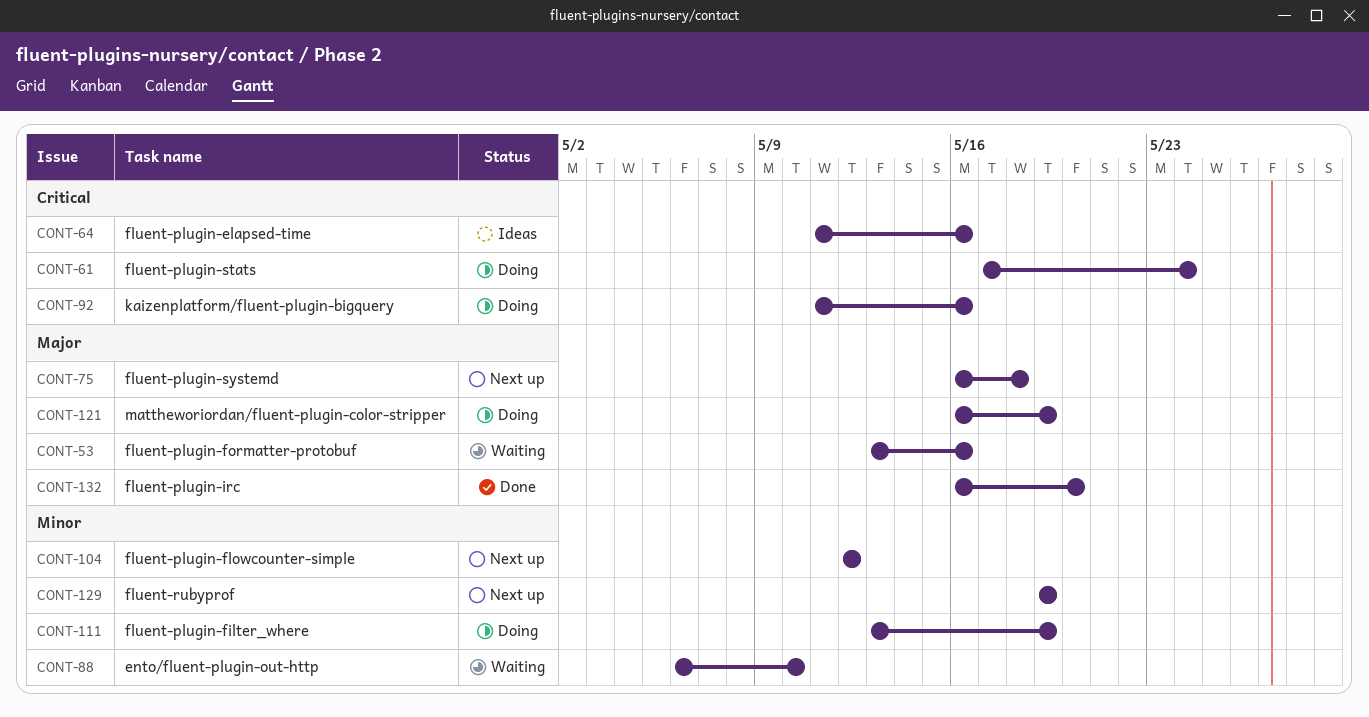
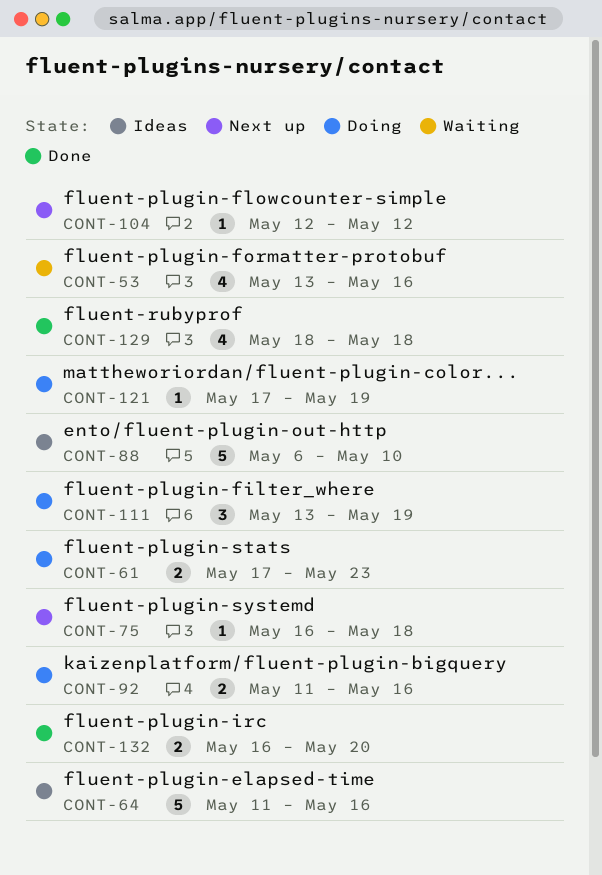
CONT-61, due: May 24 -> May 23
CONT-88, status: Waiting -> Ideas
CONT-121, start: May 16 -> May 17
CONT-129, status: Next up -> Done
CONT-129, start: May 19 -> May 18
CONT-129, due: May 19 -> May 18

